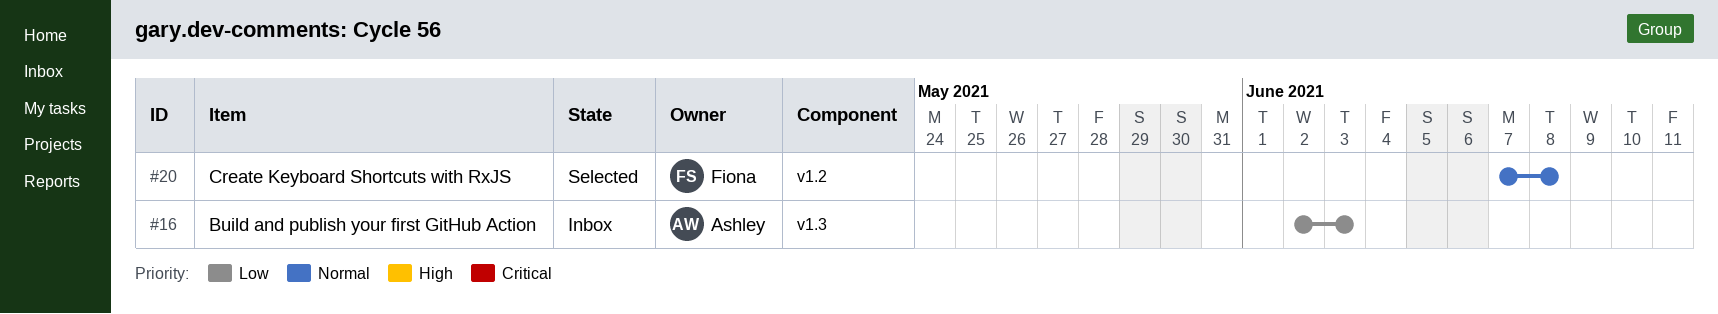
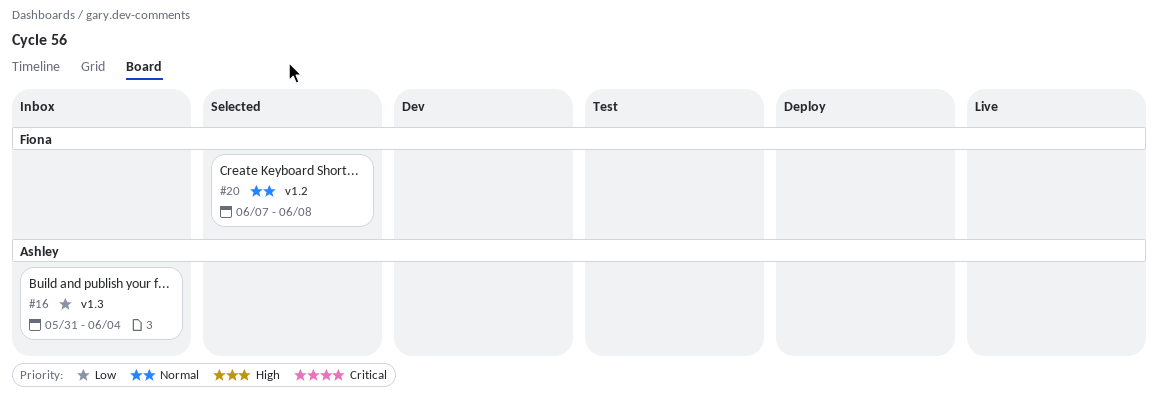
#16, start: Jun 2 -> May 31
#16, due: Jun 3 -> Jun 4

